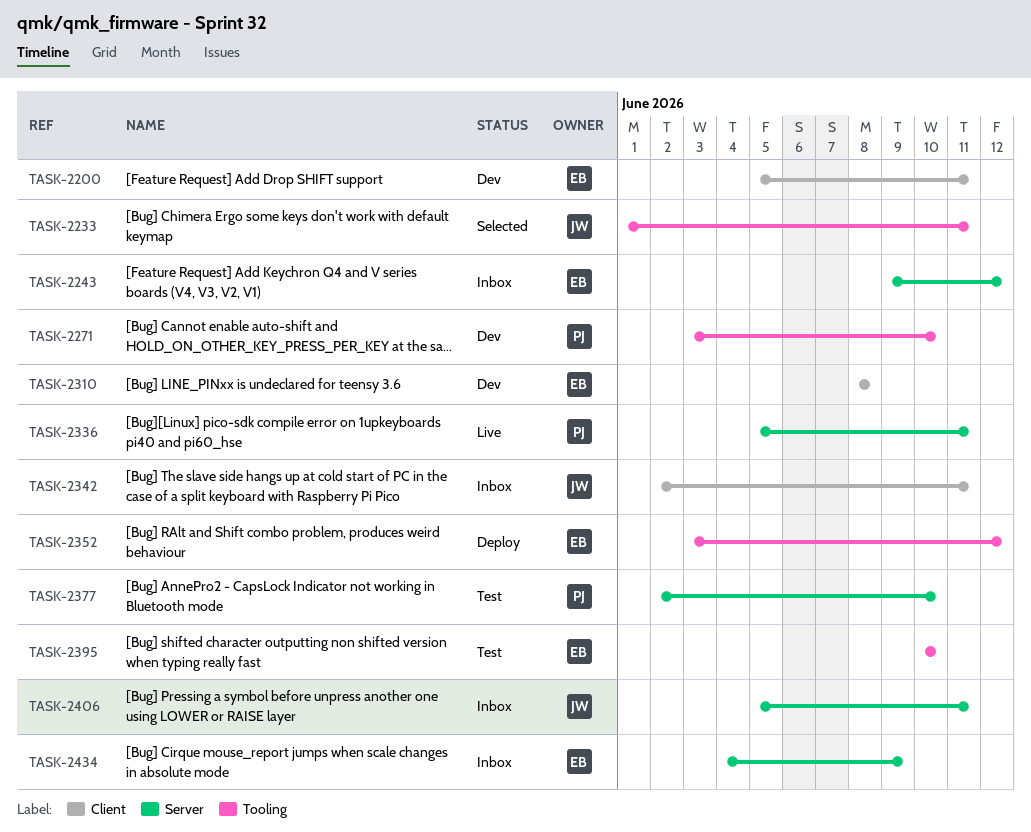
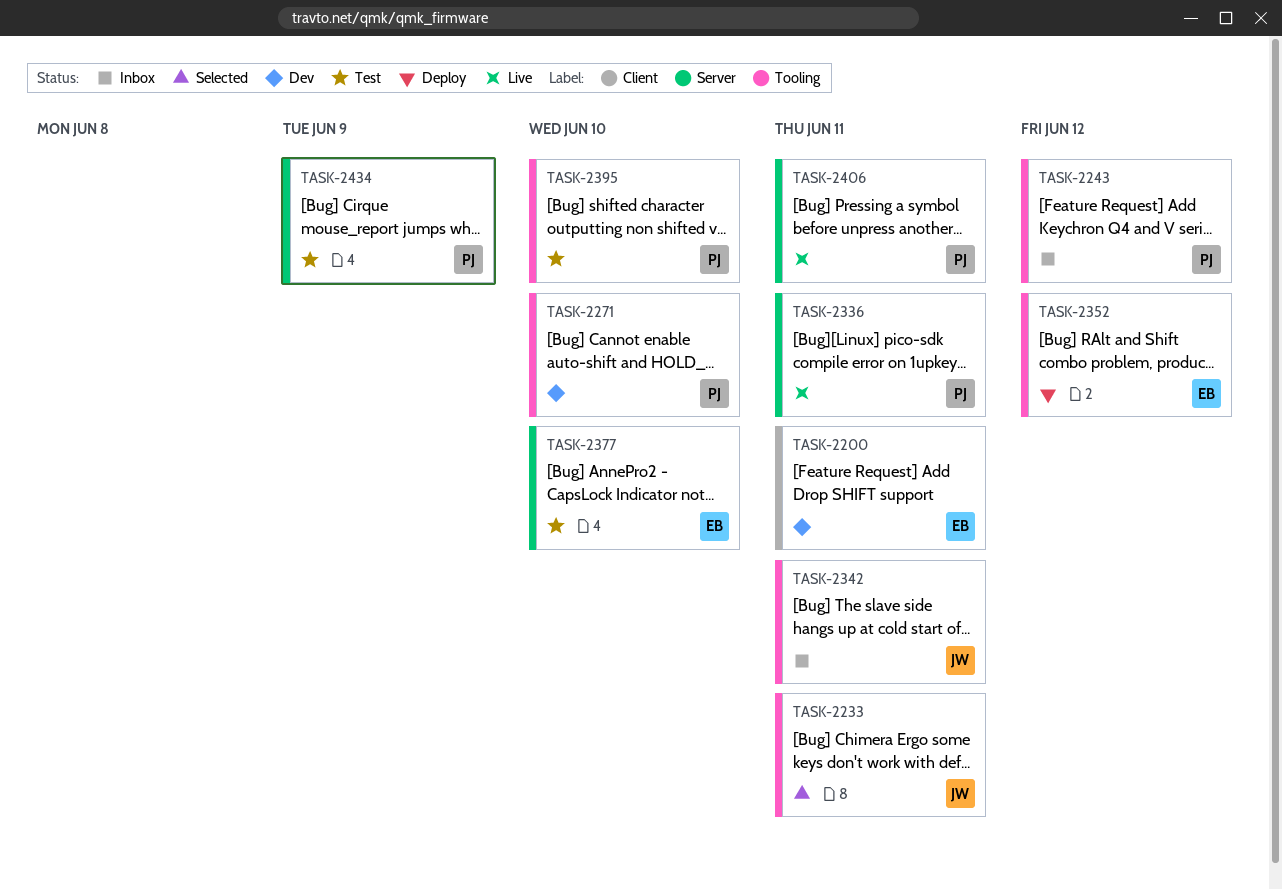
TASK-2243, owner: EB -> PJ
TASK-2243, label: Server -> Tooling
TASK-2310: present -> none
TASK-2342, label: Client -> Tooling
TASK-2377, owner: PJ -> EB
TASK-2395, owner: EB -> PJ
TASK-2406, status: Inbox -> Live
TASK-2406, owner: JW -> PJ
TASK-2434, status: Inbox -> Test
TASK-2434, owner: EB -> PJ

